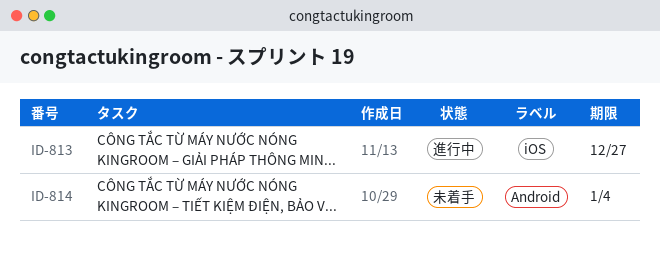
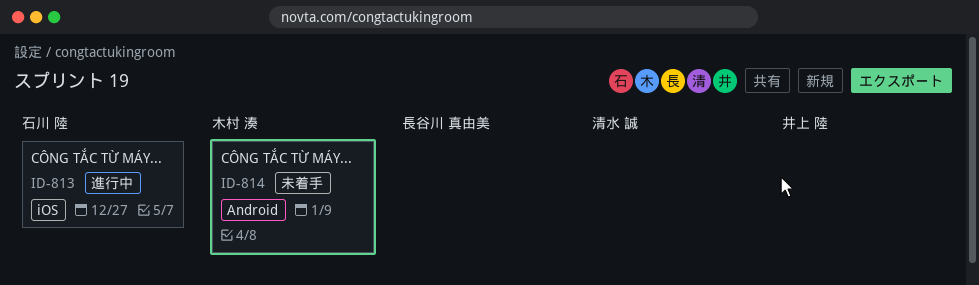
ID-814, due: Jan 4 -> Jan 9

